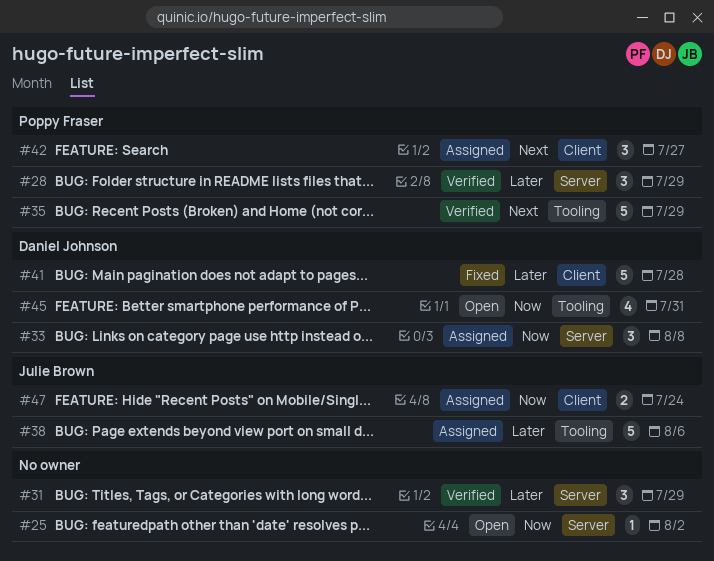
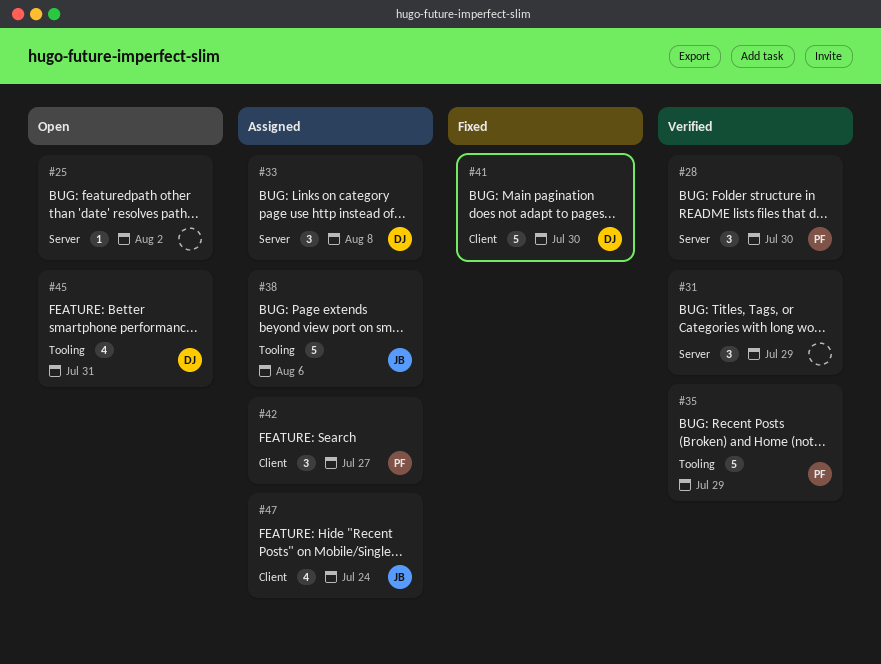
#28, due: Jul 29 -> Jul 30
#41, due: Jul 28 -> Jul 30
#47, estimate: 2 -> 4

